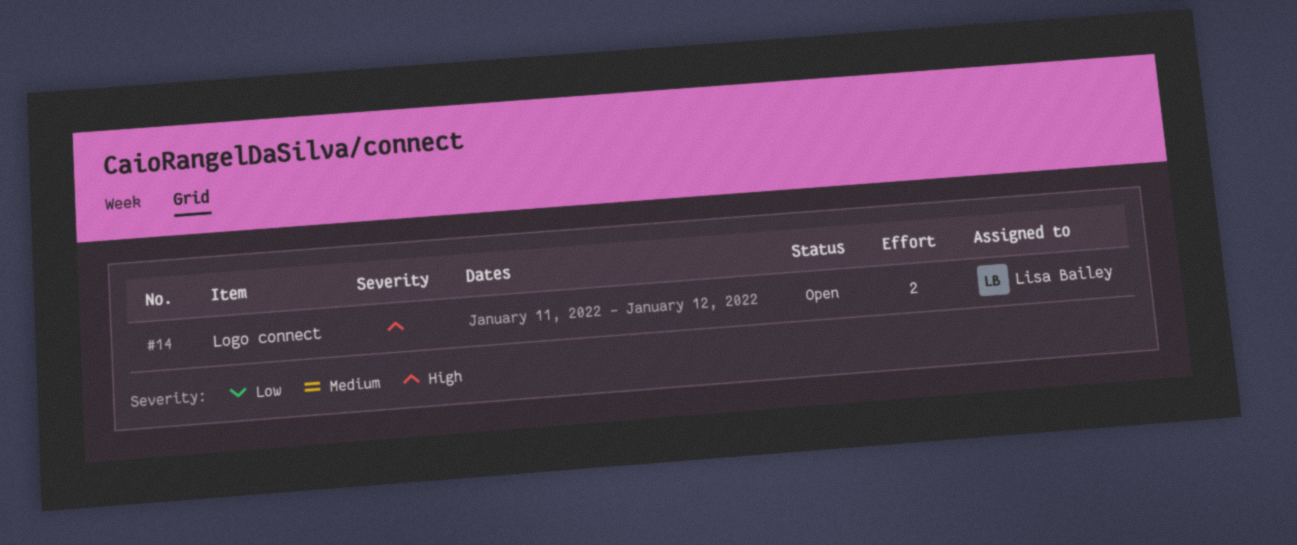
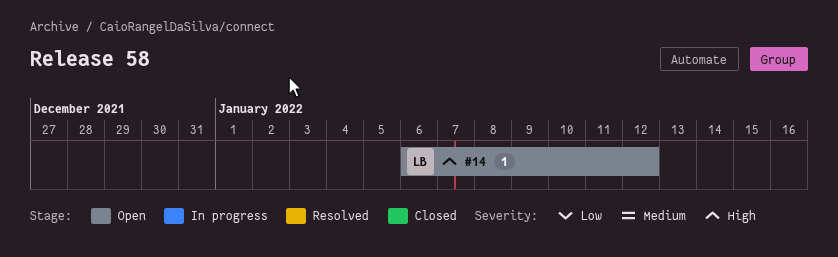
#14, estimate: 2 -> 1
#14, start: Jan 11 -> Jan 6

